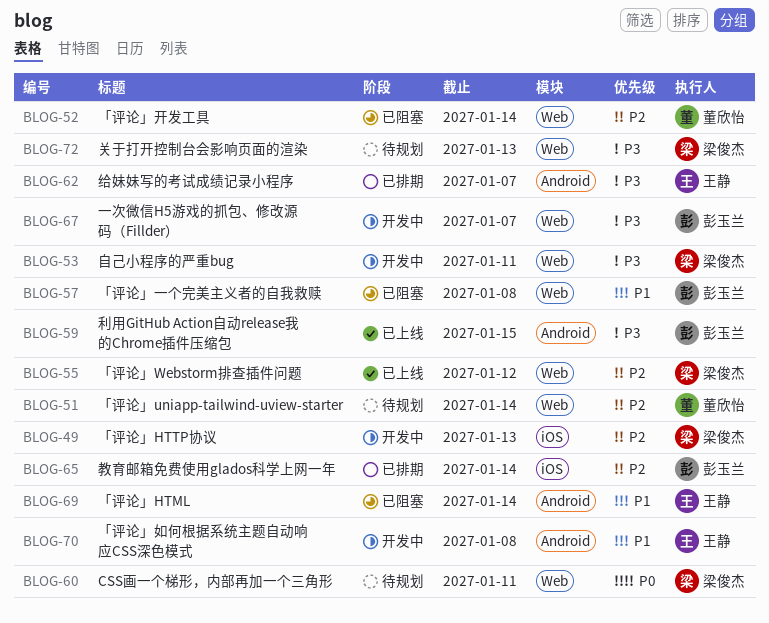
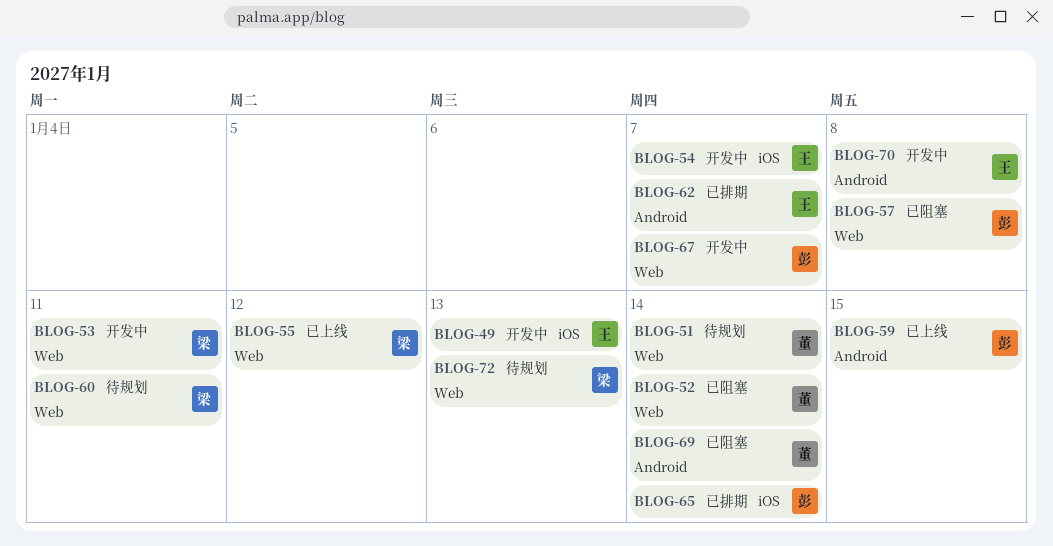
BLOG-49, owner: 梁俊杰 -> 王静
BLOG-54: none -> present
BLOG-69, owner: 王静 -> 董欣怡

